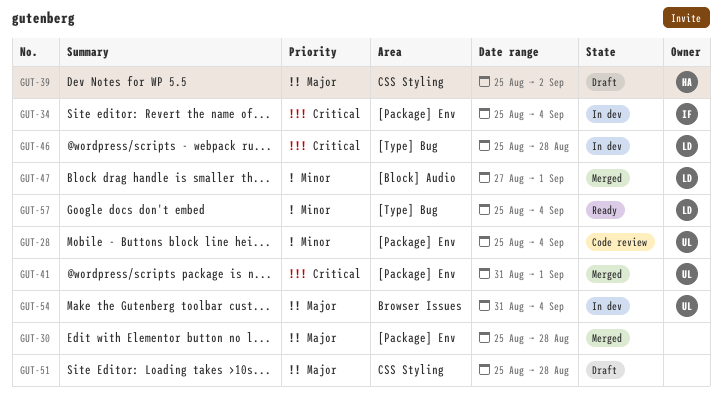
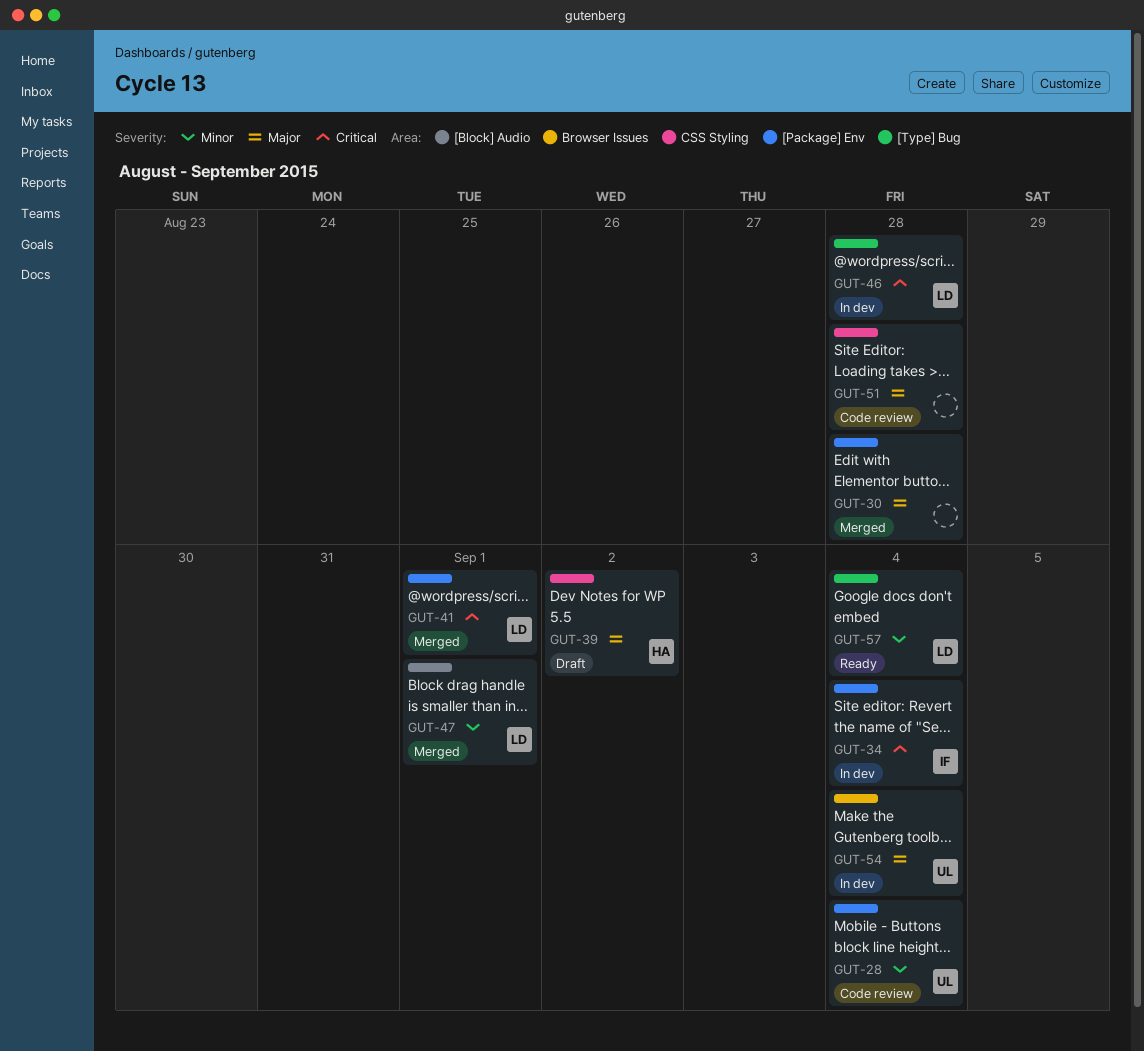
GUT-41, owner: UL -> LD
GUT-51, status: Draft -> Code review

